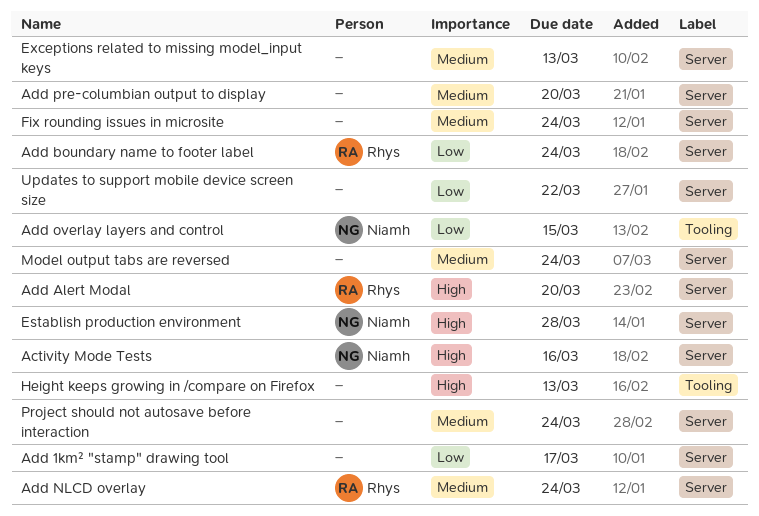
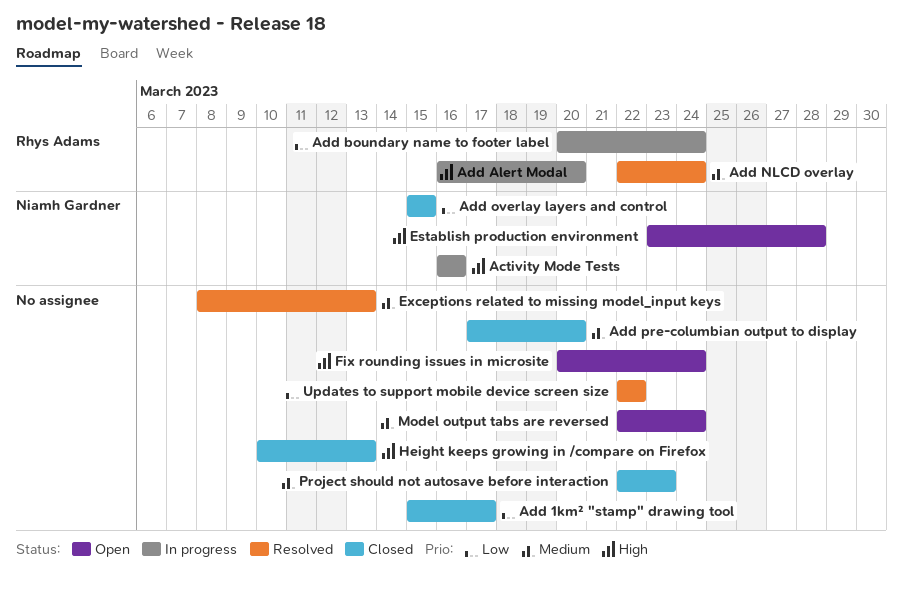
Fix rounding issues in microsite, priority: Medium -> High
Project should not autosave before interaction, due: Mar 24 -> Mar 23

